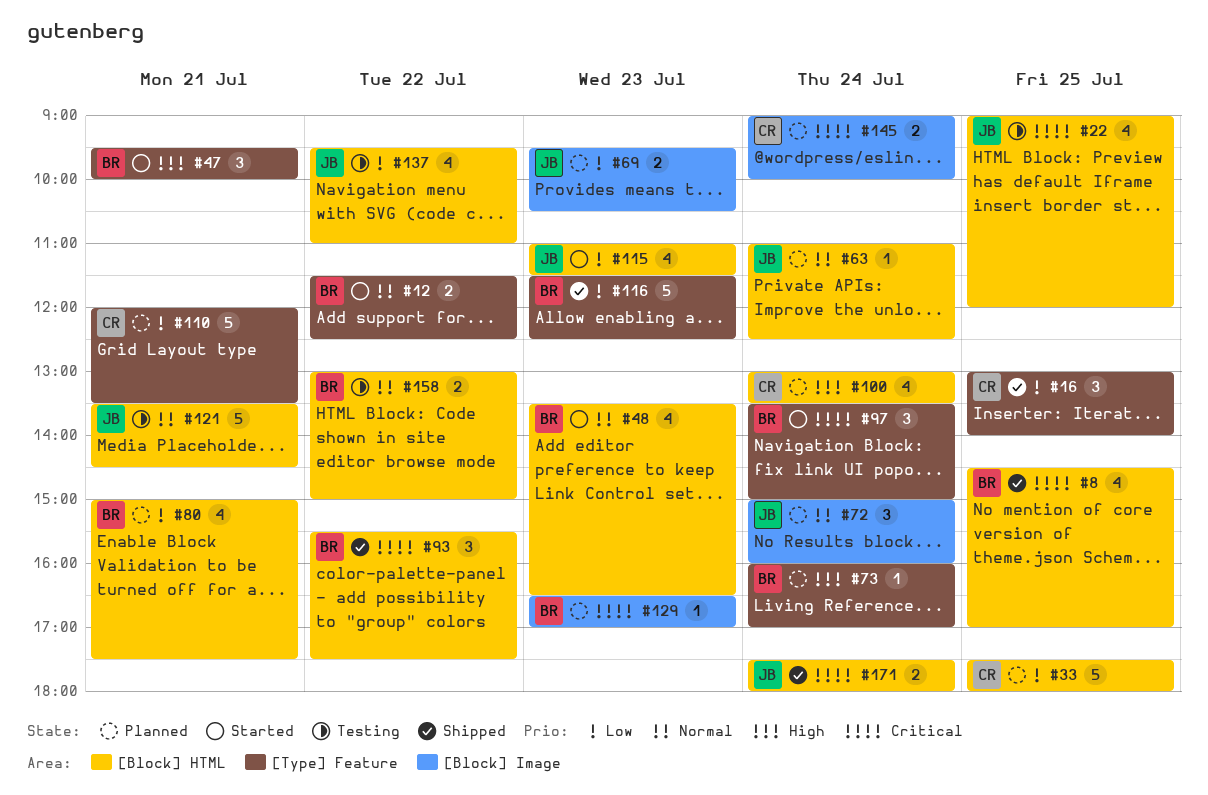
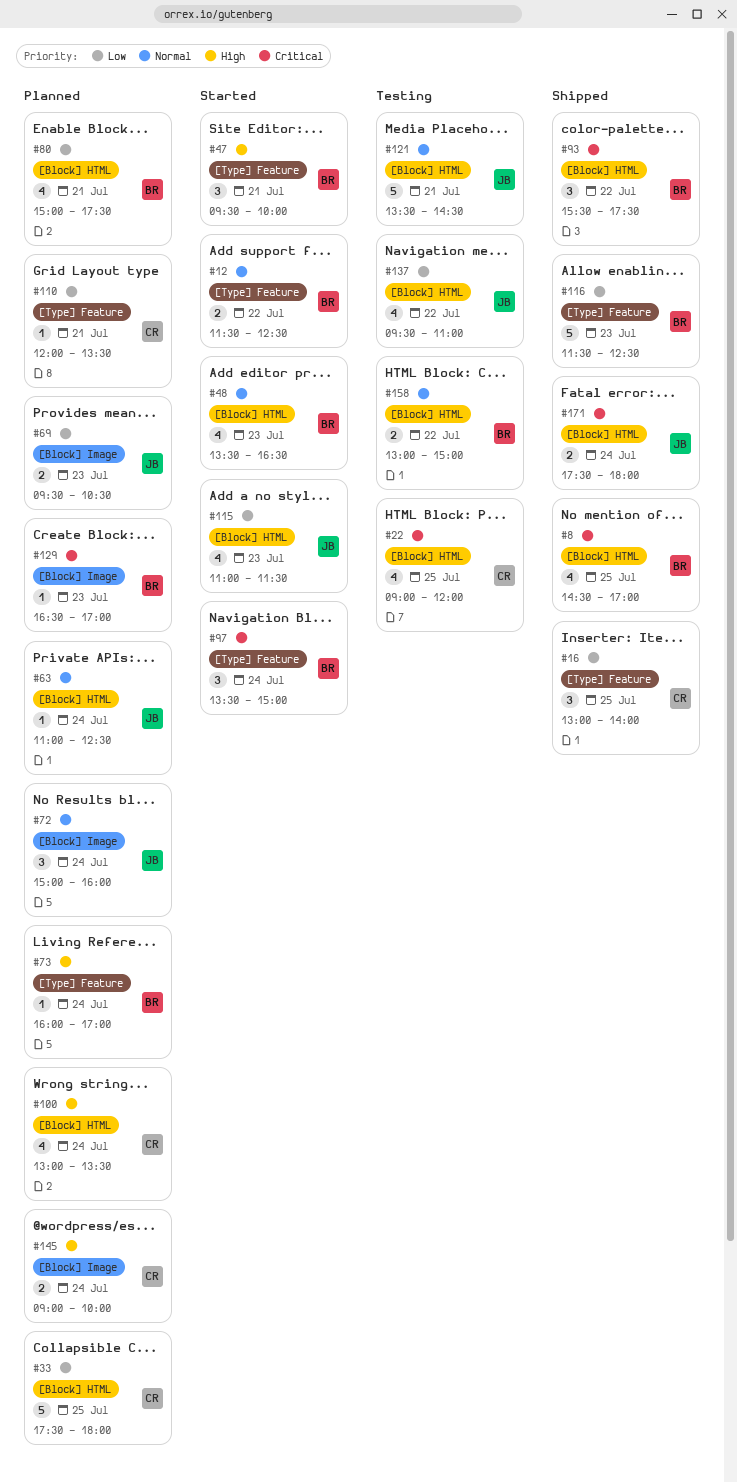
#22, owner: JB -> CR
#110, estimate: 5 -> 1
#145, priority: Critical -> High

